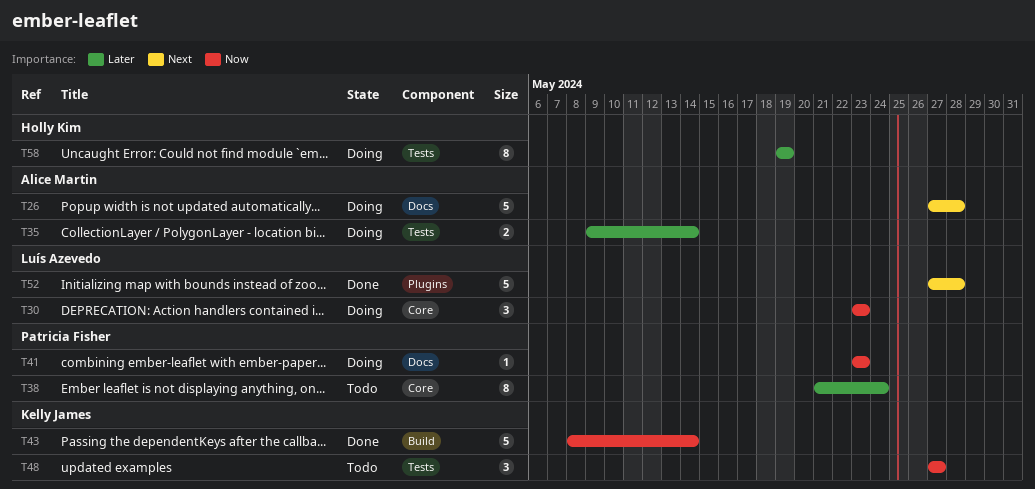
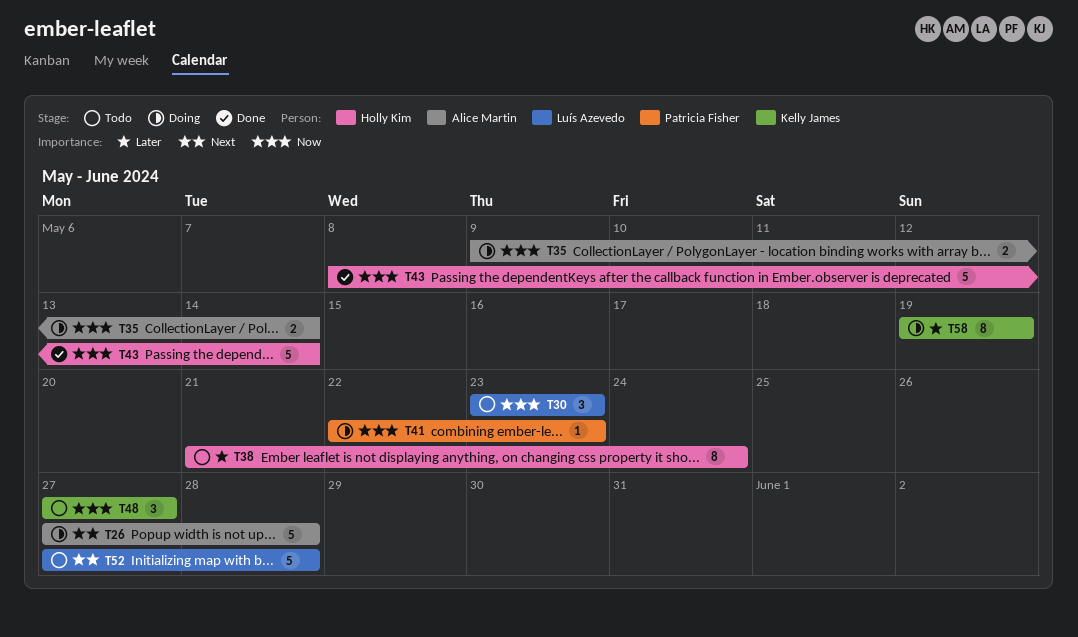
T30, status: Doing -> Todo
T35, priority: Later -> Now
T38, owner: Patricia Fisher -> Holly Kim
T41, start: May 23 -> May 22
T43, owner: Kelly James -> Holly Kim
T52, status: Done -> Todo
T58, owner: Holly Kim -> Kelly James

